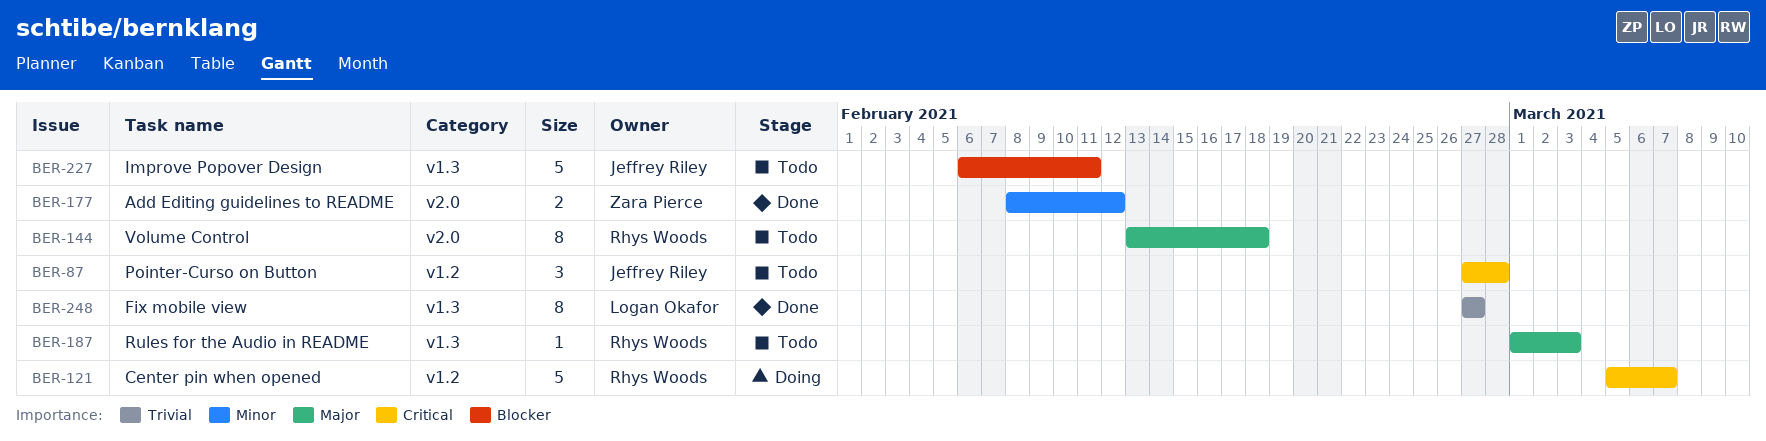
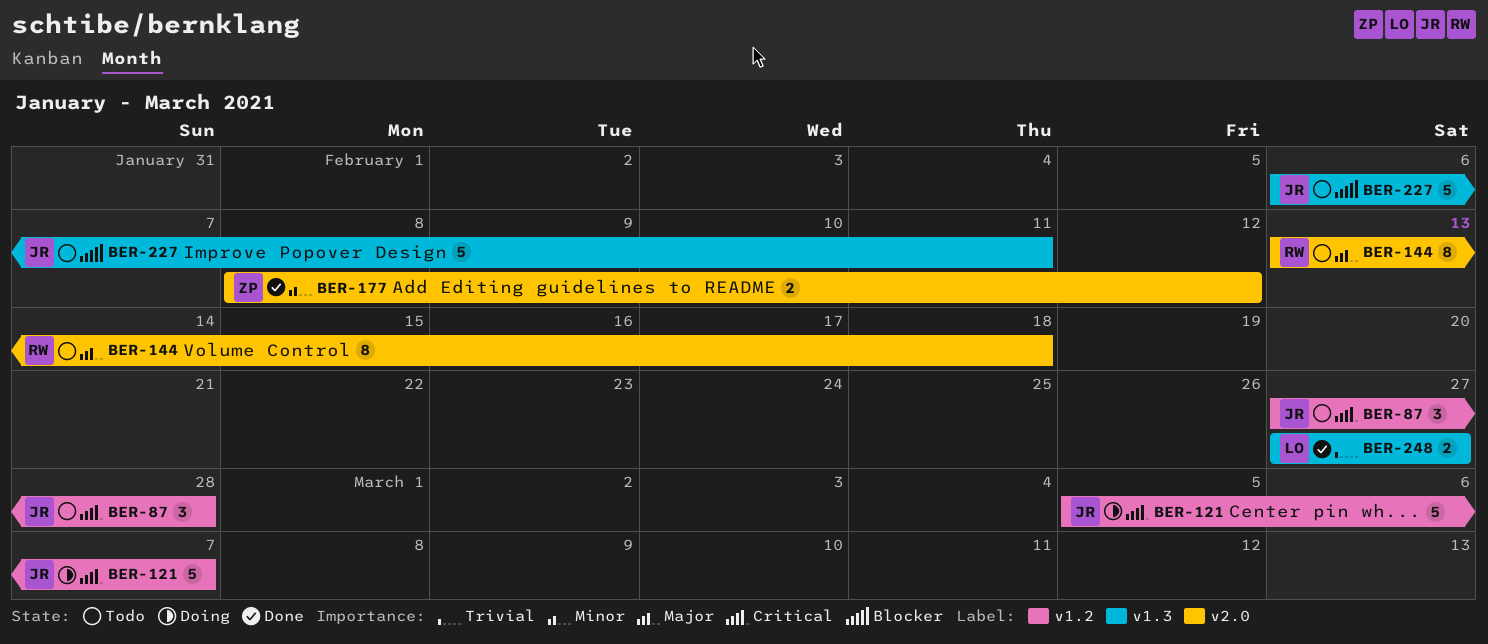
BER-121, owner: Rhys Woods -> Jeffrey Riley
BER-187: present -> none
BER-248, estimate: 8 -> 2

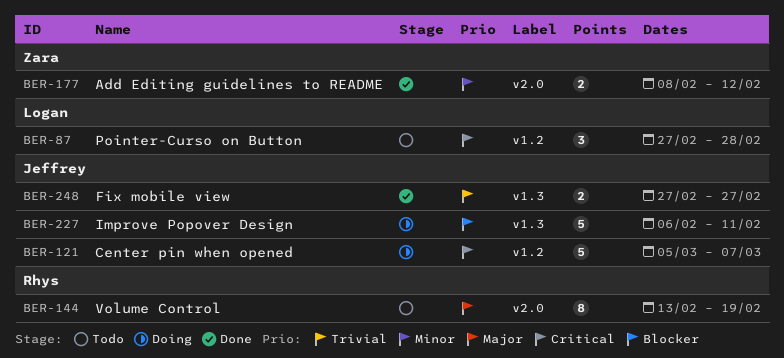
BER-87, owner: Jeffrey -> Logan
BER-144, due: Feb 18 -> Feb 19
BER-227, status: Todo -> Doing
BER-248, owner: Logan -> Jeffrey

